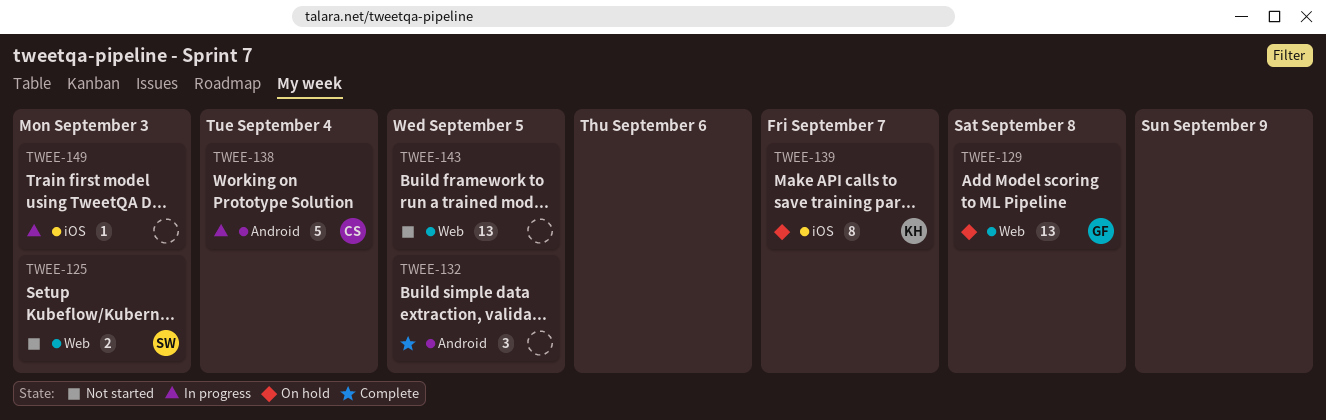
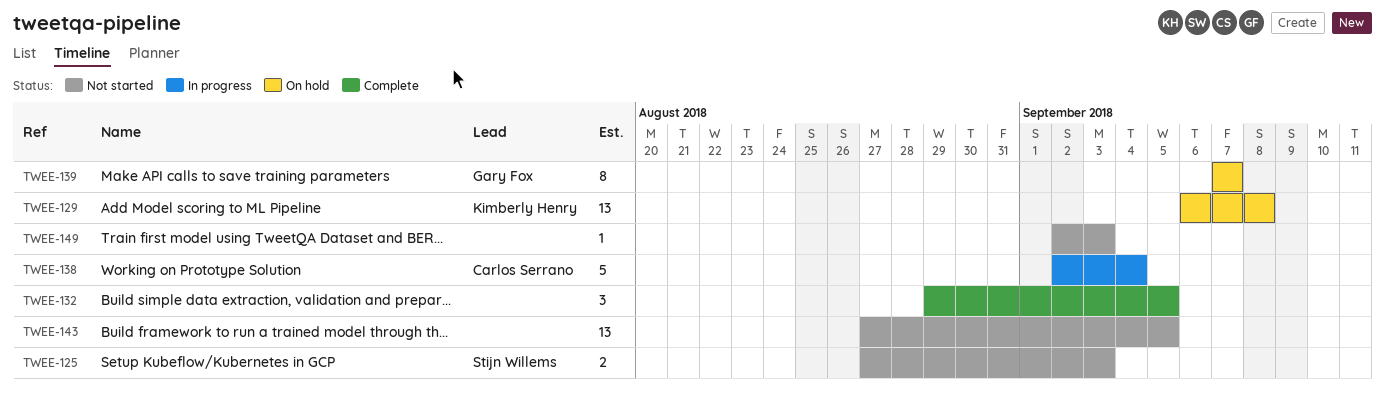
TWEE-129, owner: Gary Fox -> Kimberly Henry
TWEE-139, owner: Kimberly Henry -> Gary Fox
TWEE-149, status: In progress -> Not started

